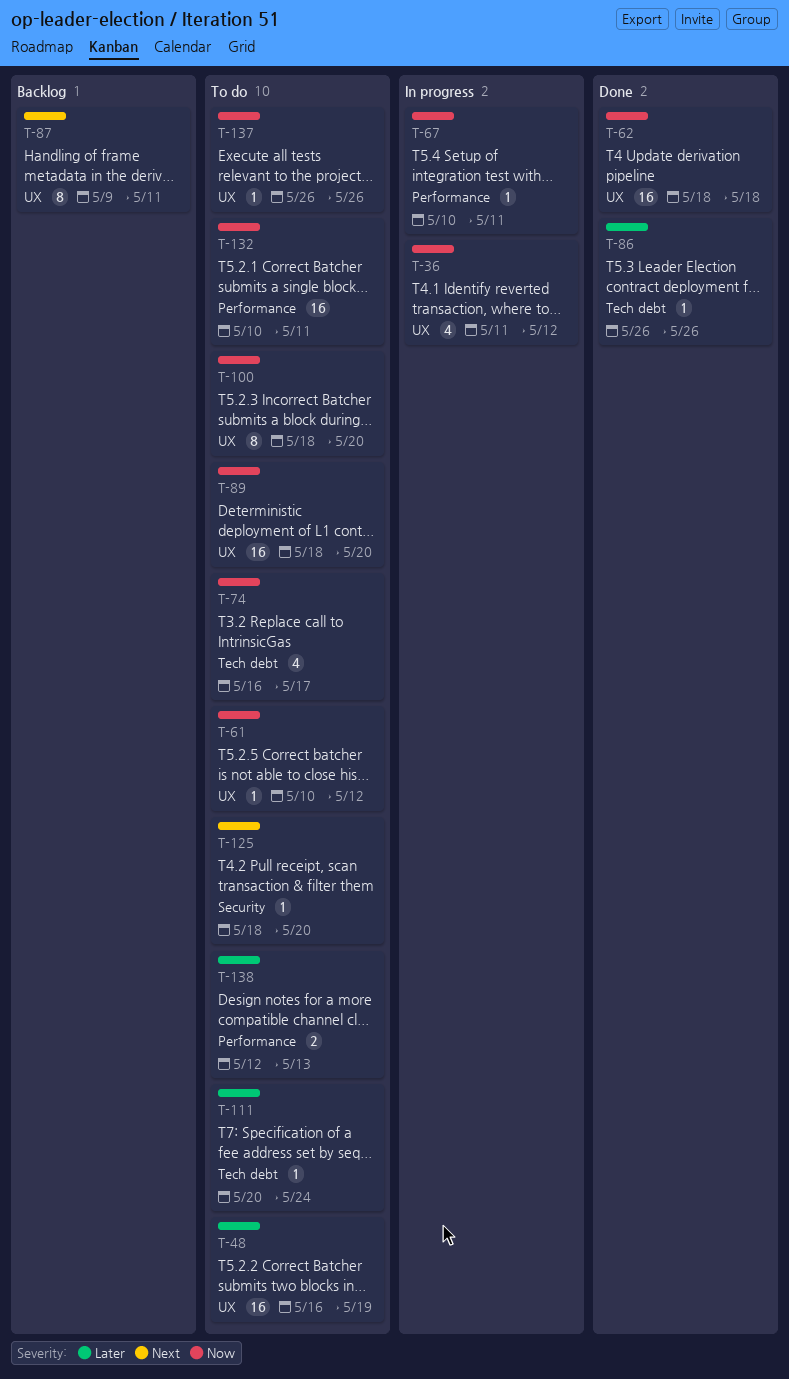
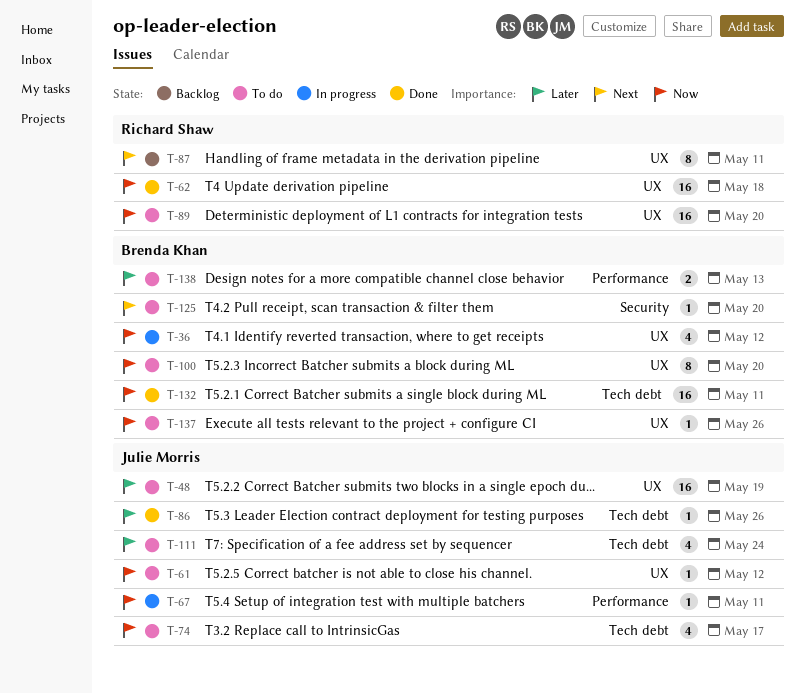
T-111, estimate: 1 -> 4
T-132, status: To do -> Done
T-132, label: Performance -> Tech debt

